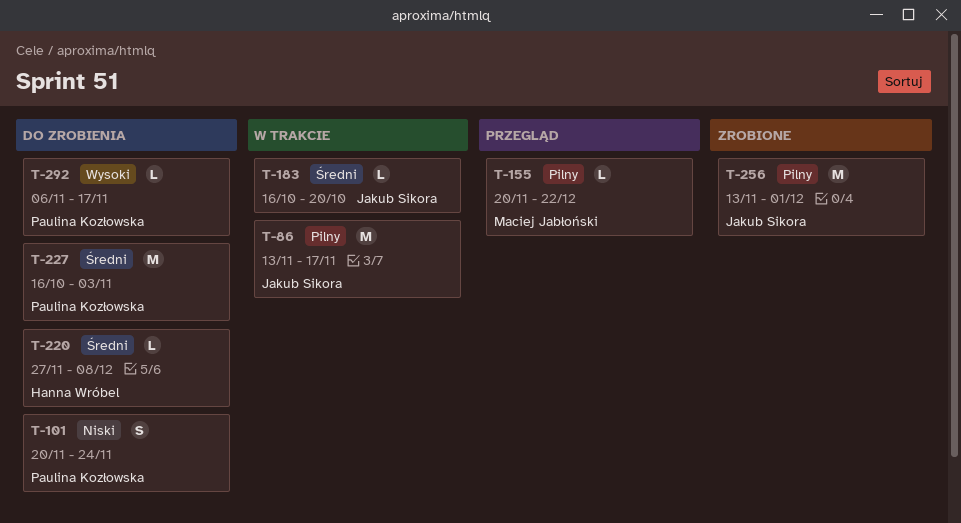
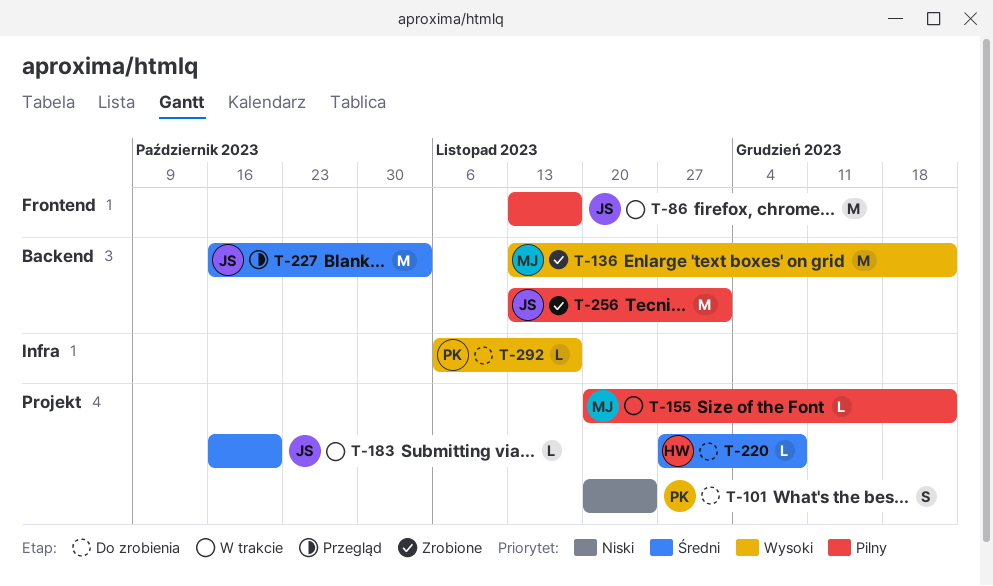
T-136: none -> present
T-155, status: Przegląd -> W trakcie
T-227, status: Do zrobienia -> Przegląd
T-227, owner: Paulina Kozłowska -> Jakub Sikora

